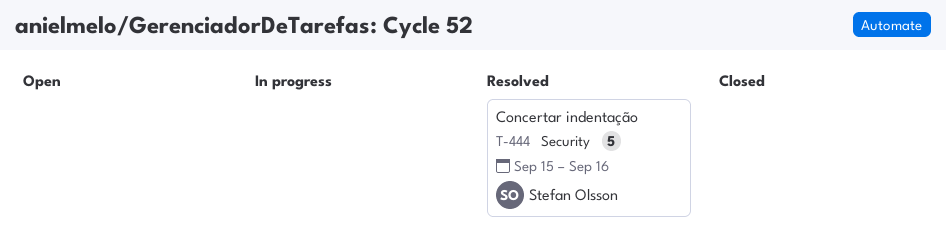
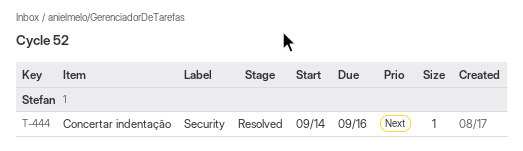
T-444, estimate: 5 -> 1
T-444, start: Sep 15 -> Sep 14

